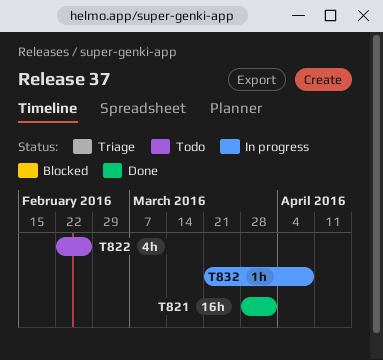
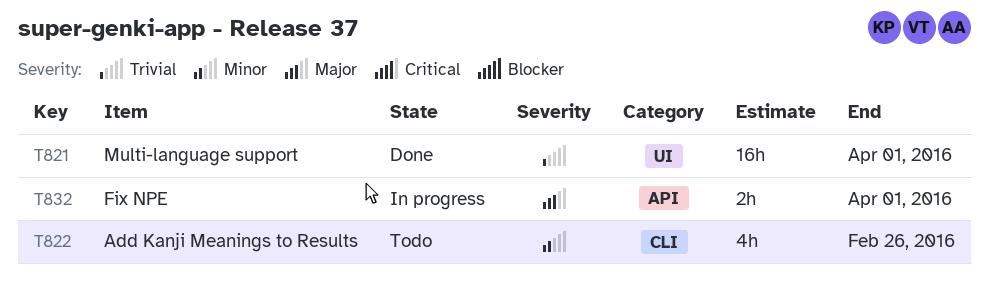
T832, estimate: 1h -> 2h
T832, due: Apr 8 -> Apr 1

